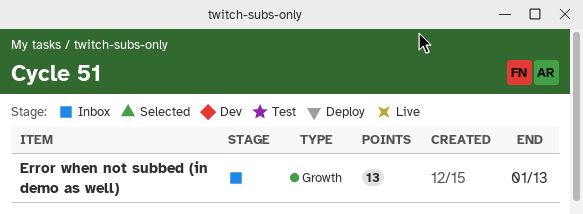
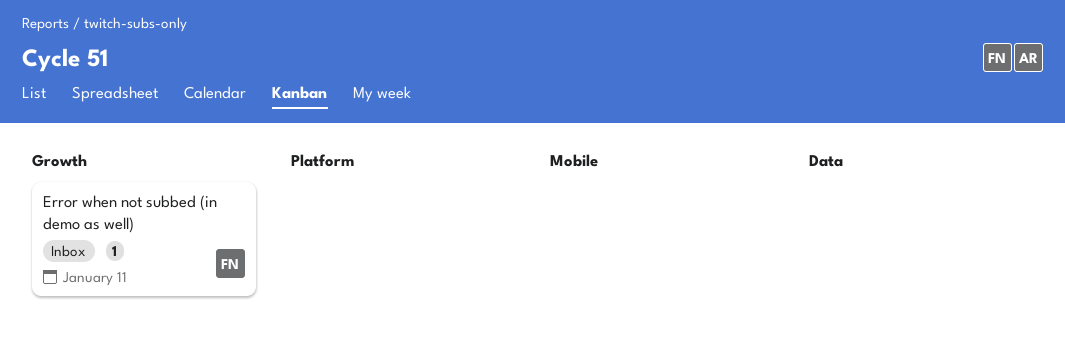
Error when not subbed (in demo as well), estimate: 13 -> 1
Error when not subbed (in demo as well), due: Jan 13 -> Jan 11

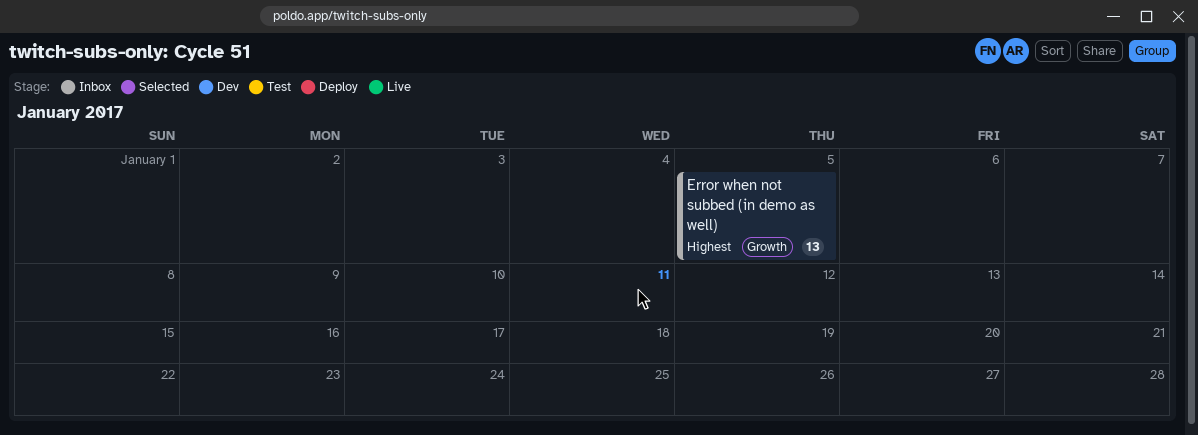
Error when not subbed (in demo as well), estimate: 1 -> 13
Error when not subbed (in demo as well), due: Jan 11 -> Jan 5

